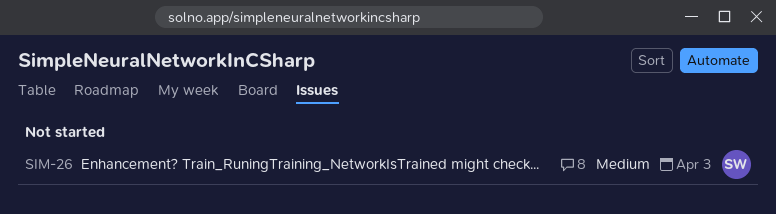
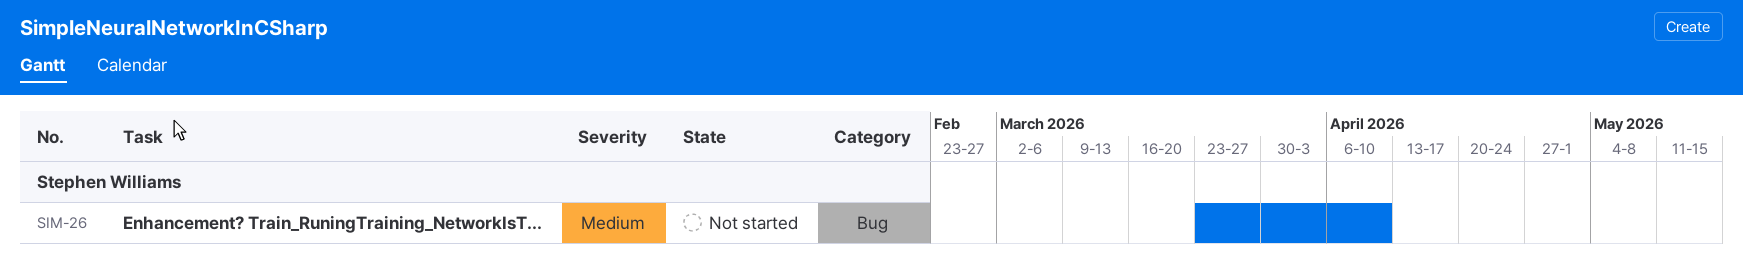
SIM-26, due: Apr 3 -> Apr 10

